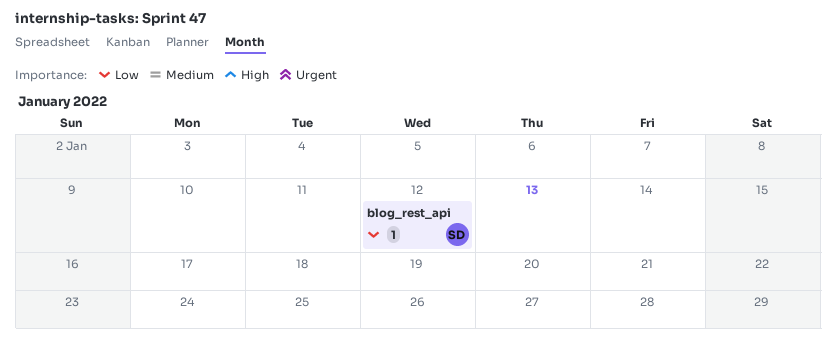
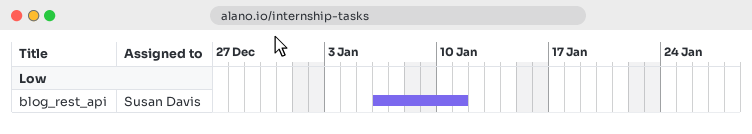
blog_rest_api, due: Jan 12 -> Jan 11

